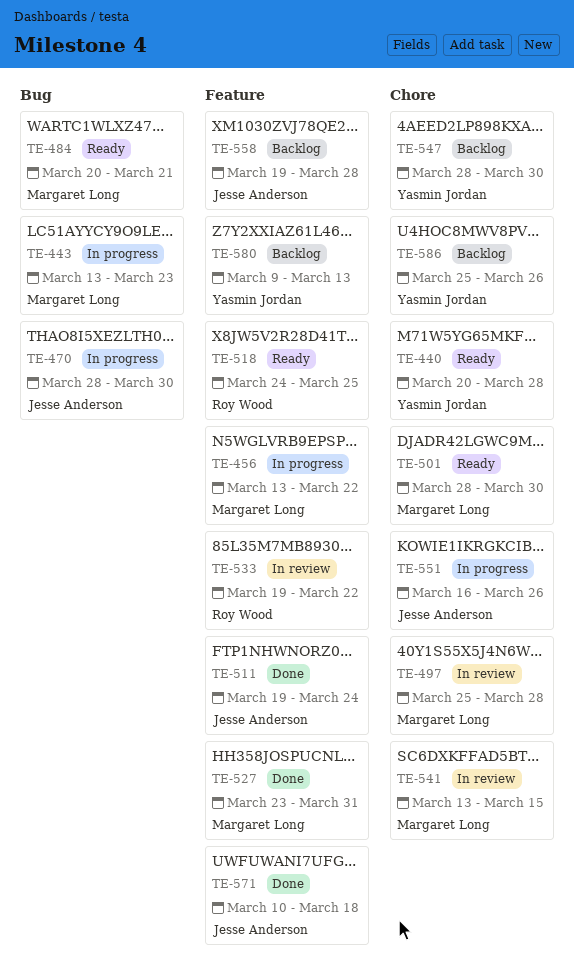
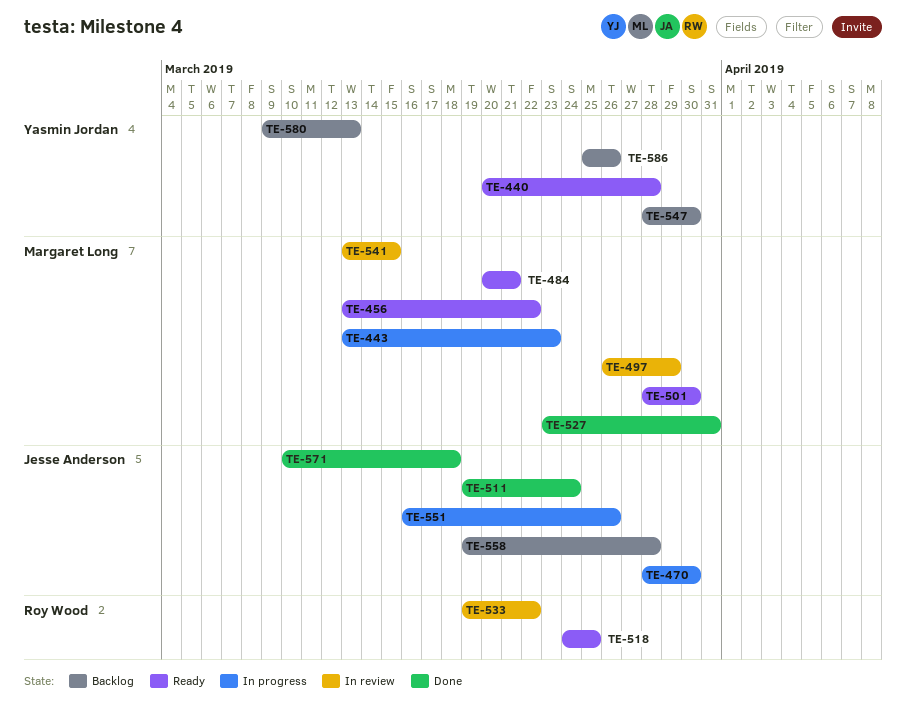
TE-456, status: In progress -> Ready
TE-497, start: Mar 25 -> Mar 26
TE-497, due: Mar 28 -> Mar 29

